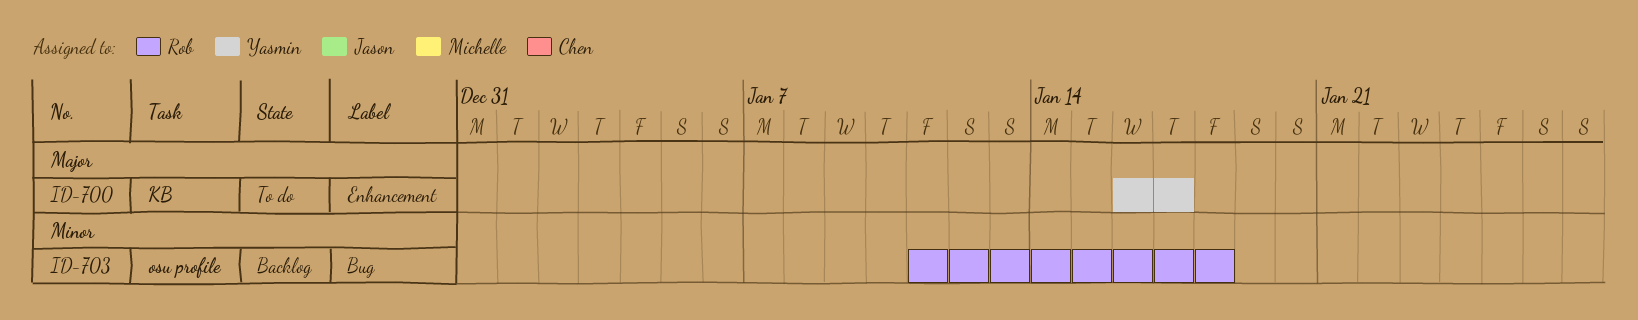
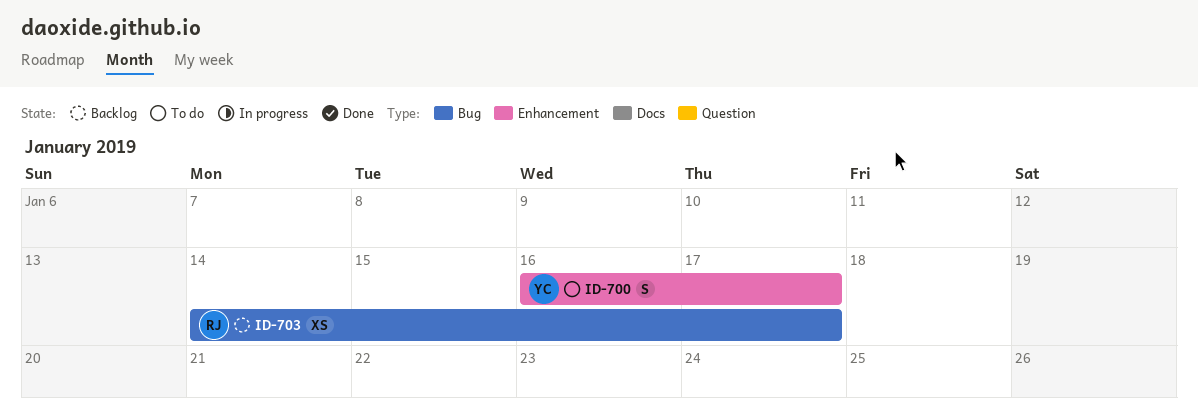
ID-703, start: Jan 11 -> Jan 14
ID-703, due: Jan 18 -> Jan 17

